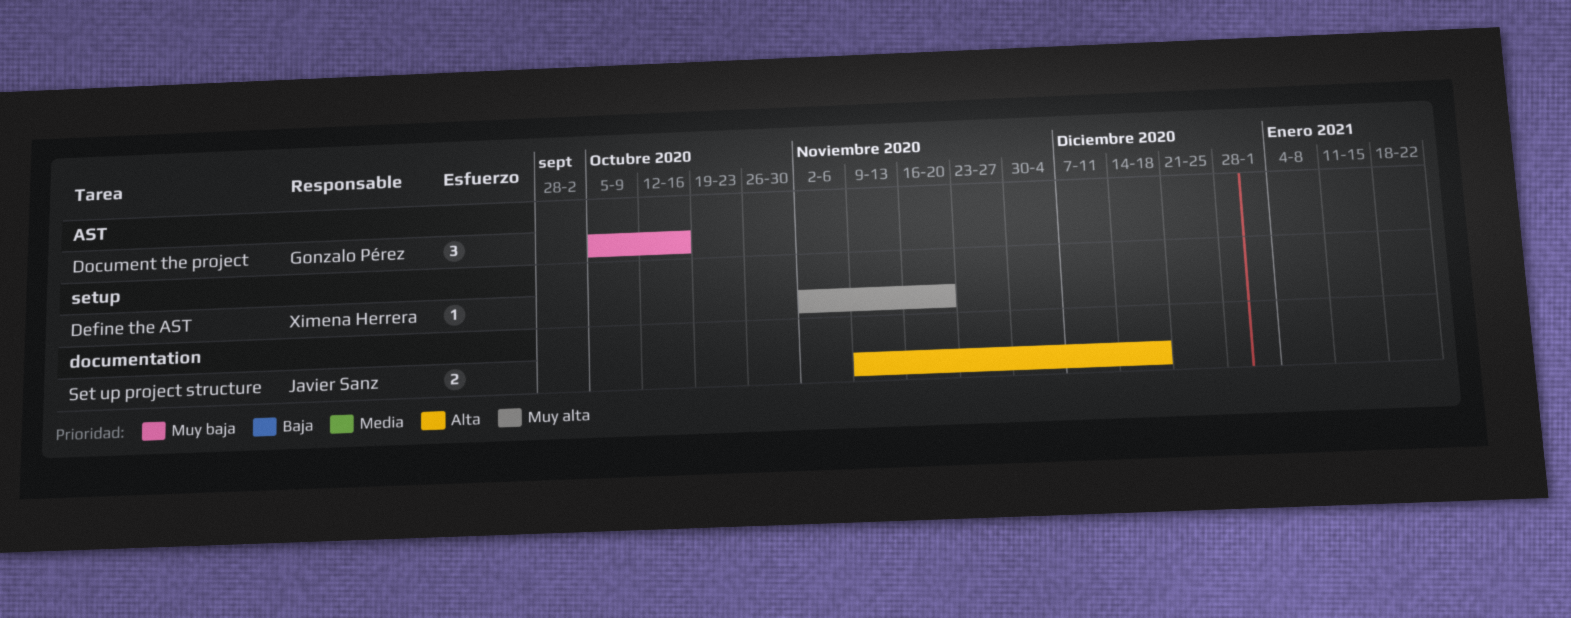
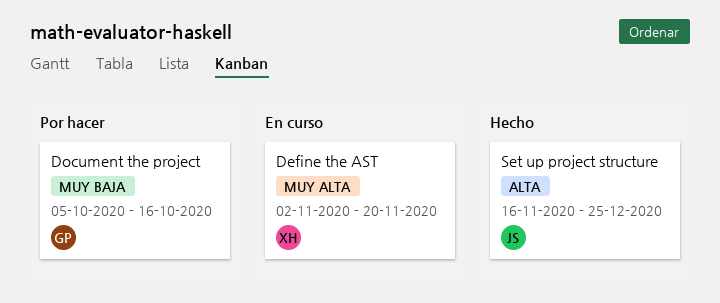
Set up project structure, start: Nov 9 -> Nov 16
Set up project structure, due: Dec 18 -> Dec 25

